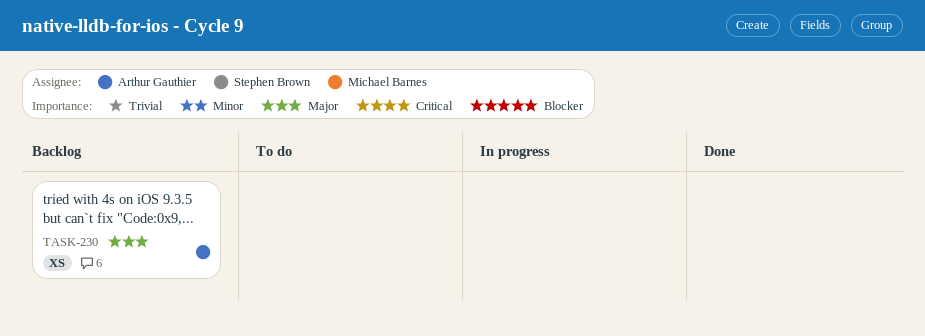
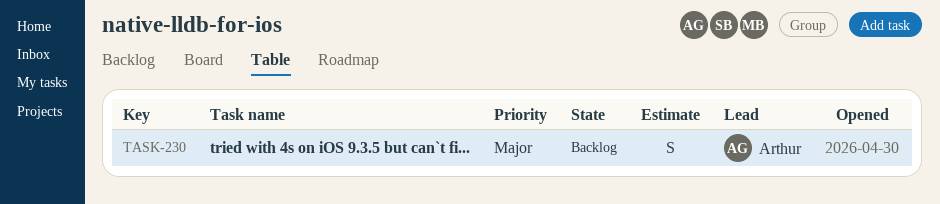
TASK-230, estimate: XS -> S

